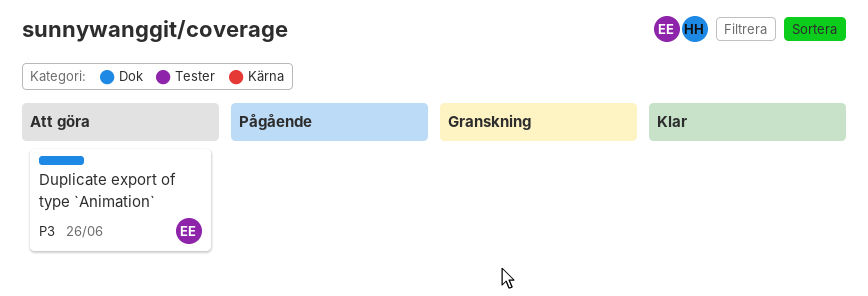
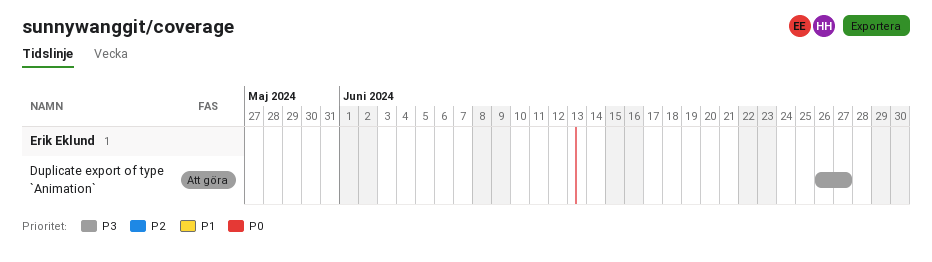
Duplicate export of type `Animation`, due: Jun 26 -> Jun 27

